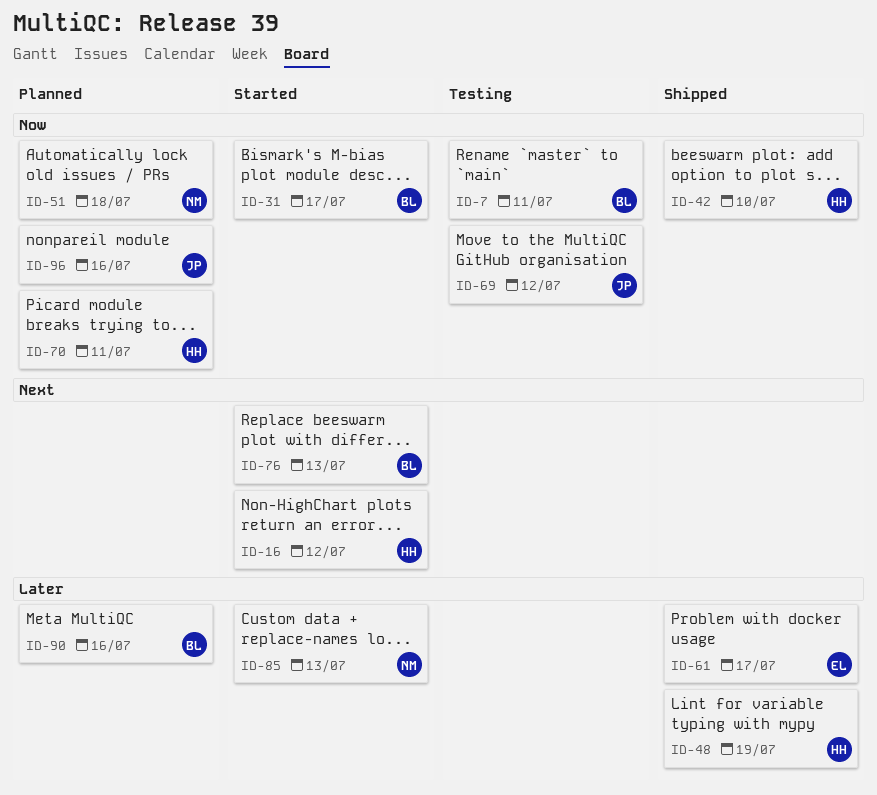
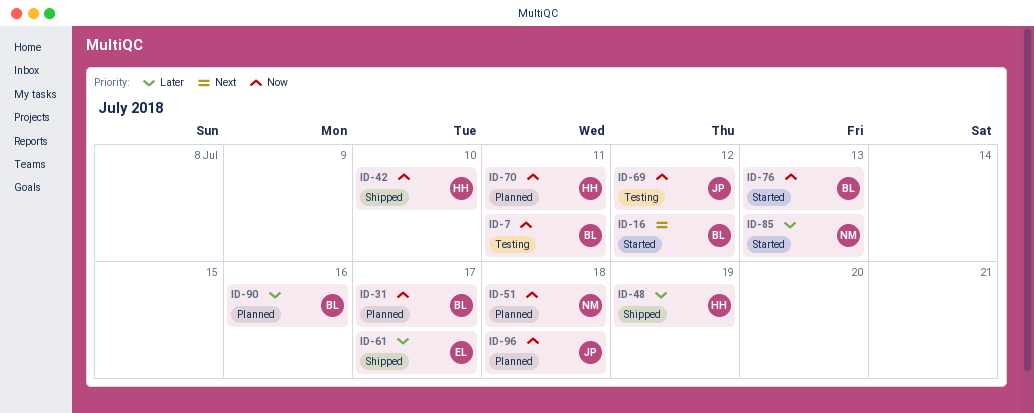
ID-16, owner: HH -> BL
ID-31, status: Started -> Planned
ID-76, priority: Next -> Now
ID-96, due: Jul 16 -> Jul 18

